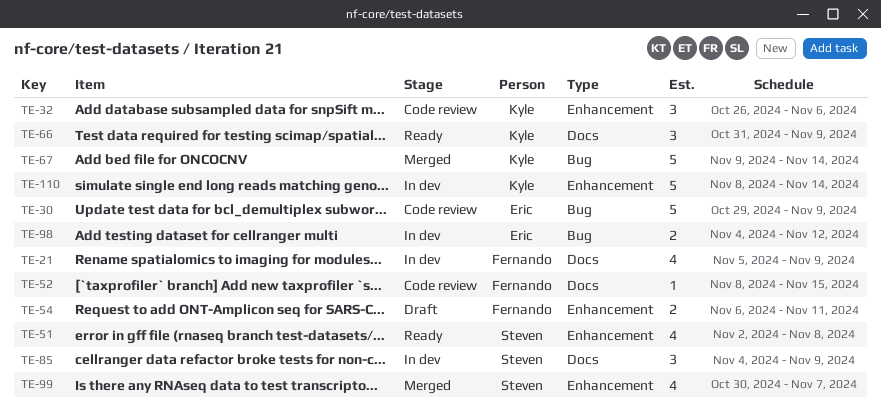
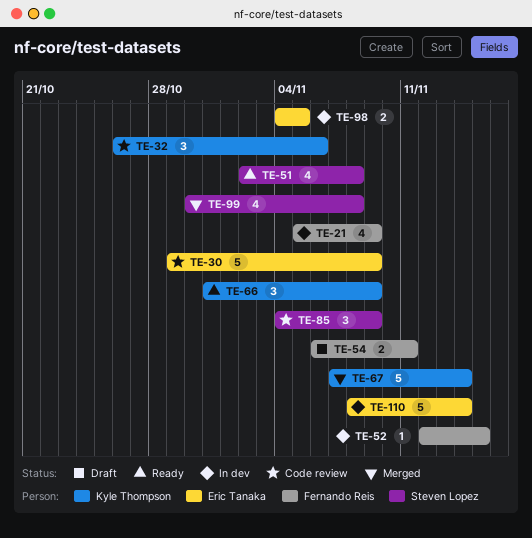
TE-52, status: Code review -> In dev
TE-52, start: Nov 8 -> Nov 12
TE-67, start: Nov 9 -> Nov 7
TE-85, status: In dev -> Code review
TE-98, due: Nov 12 -> Nov 5
TE-99, due: Nov 7 -> Nov 8
TE-110, owner: Kyle Thompson -> Eric Tanaka

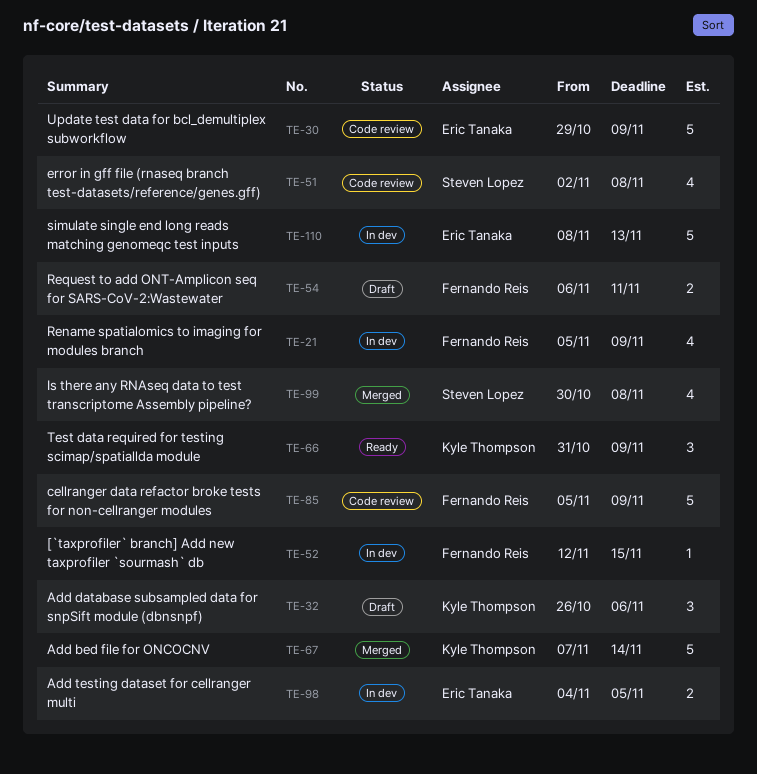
TE-32, status: Code review -> Draft
TE-51, status: Ready -> Code review
TE-85, owner: Steven Lopez -> Fernando Reis
TE-85, estimate: 3 -> 5
TE-85, start: Nov 4 -> Nov 5
TE-110, due: Nov 14 -> Nov 13

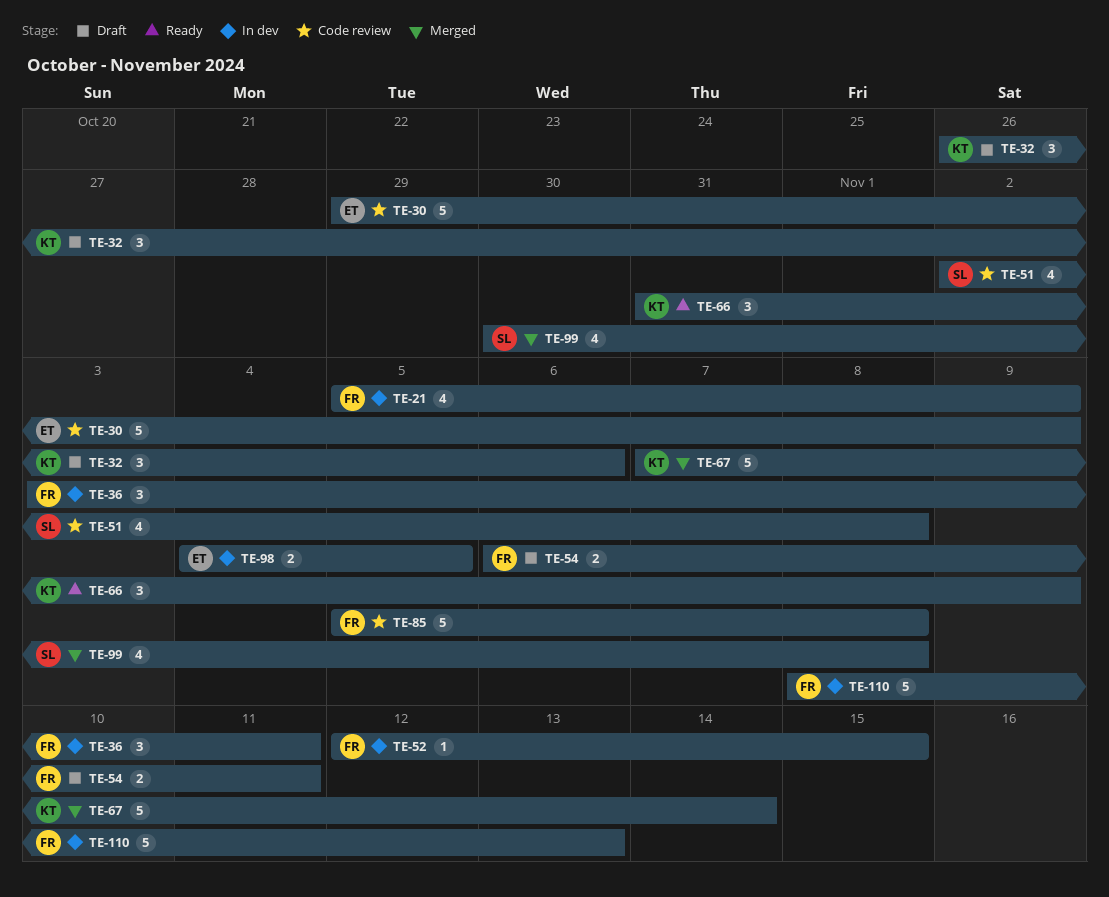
TE-36: none -> present
TE-85, due: Nov 9 -> Nov 8
TE-110, owner: Eric Tanaka -> Fernando Reis

